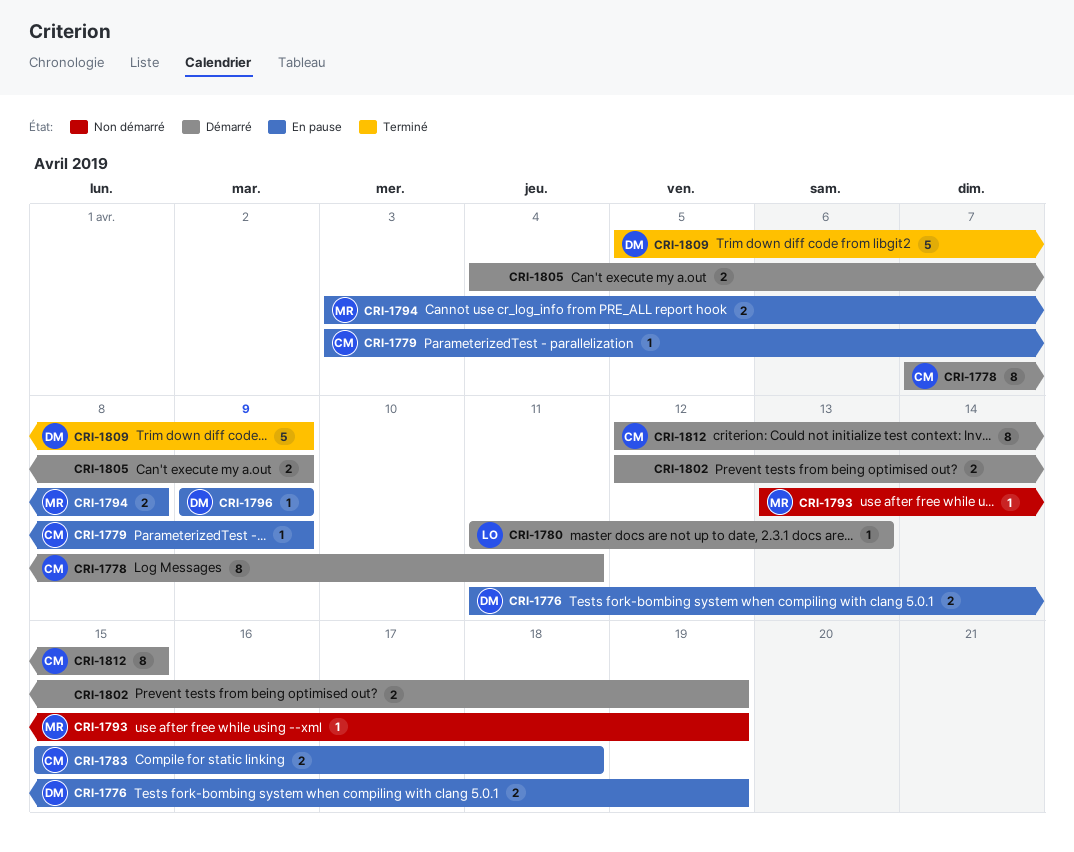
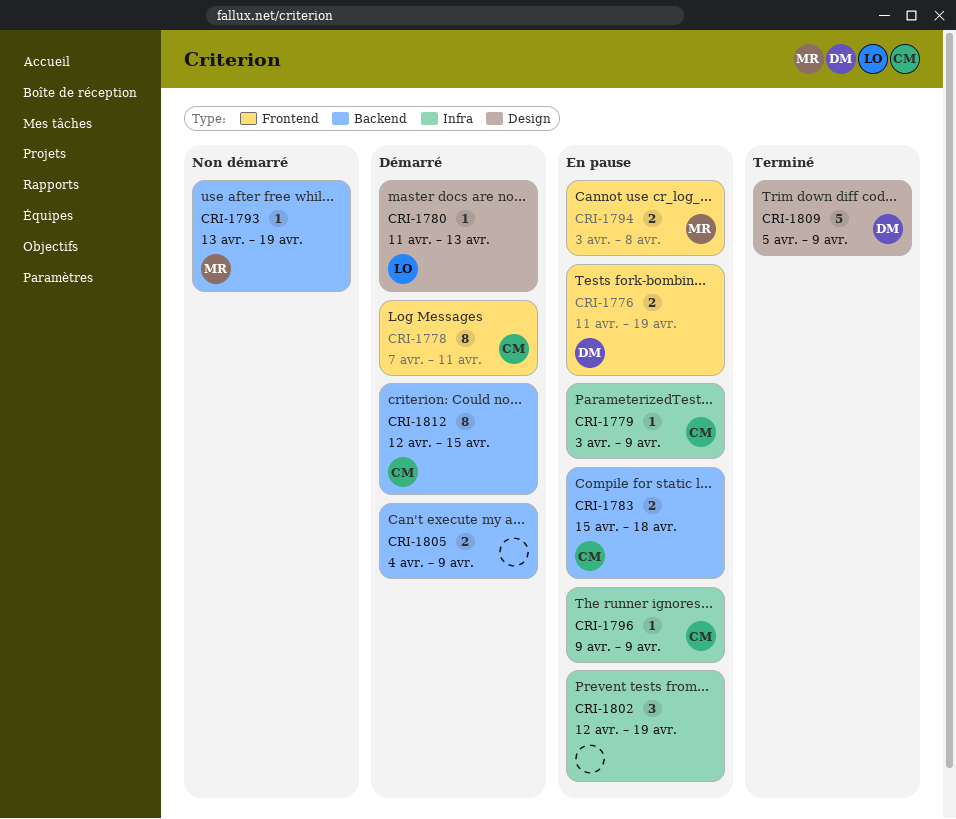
CRI-1796, owner: DM -> CM
CRI-1802, status: Démarré -> En pause
CRI-1802, estimate: 2 -> 3

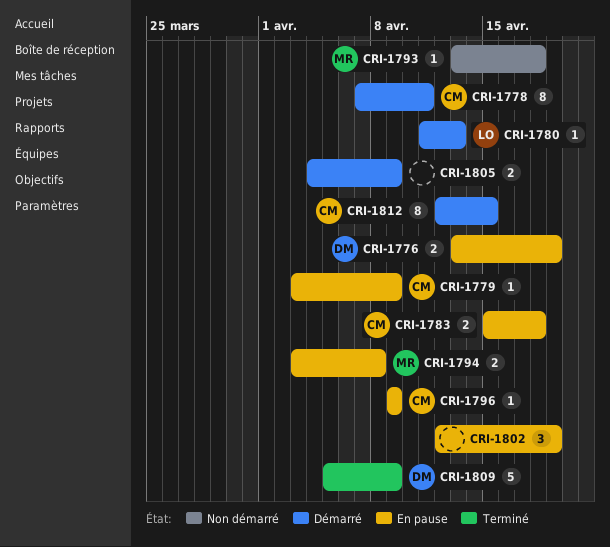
CRI-1776, start: Apr 11 -> Apr 13
CRI-1793, due: Apr 19 -> Apr 18

